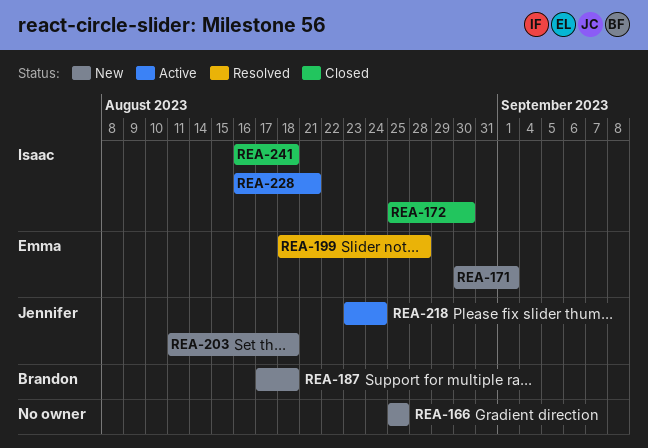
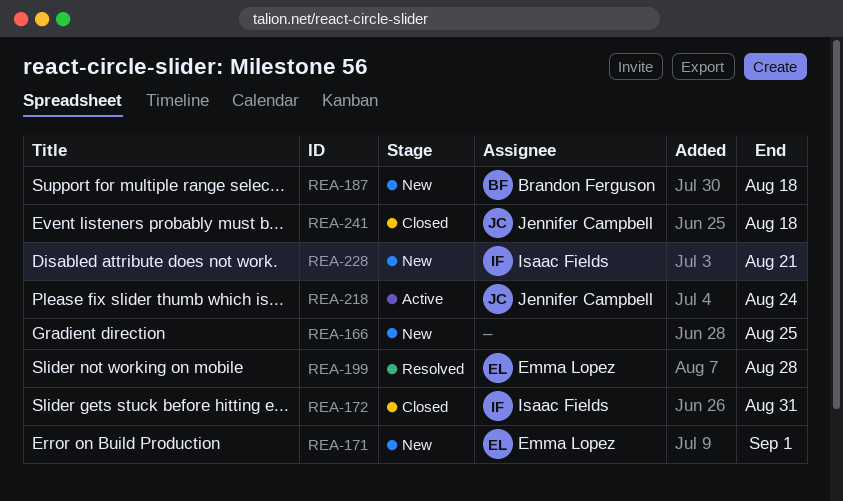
REA-172, due: Aug 30 -> Aug 31
REA-203: present -> none
REA-228, status: Active -> New
REA-241, owner: Isaac Fields -> Jennifer Campbell

